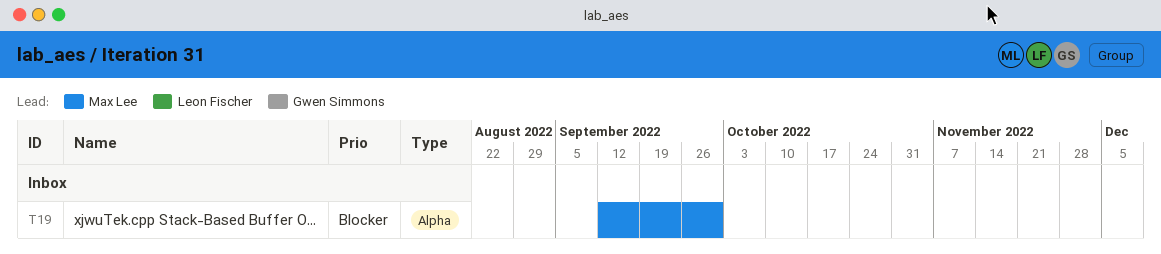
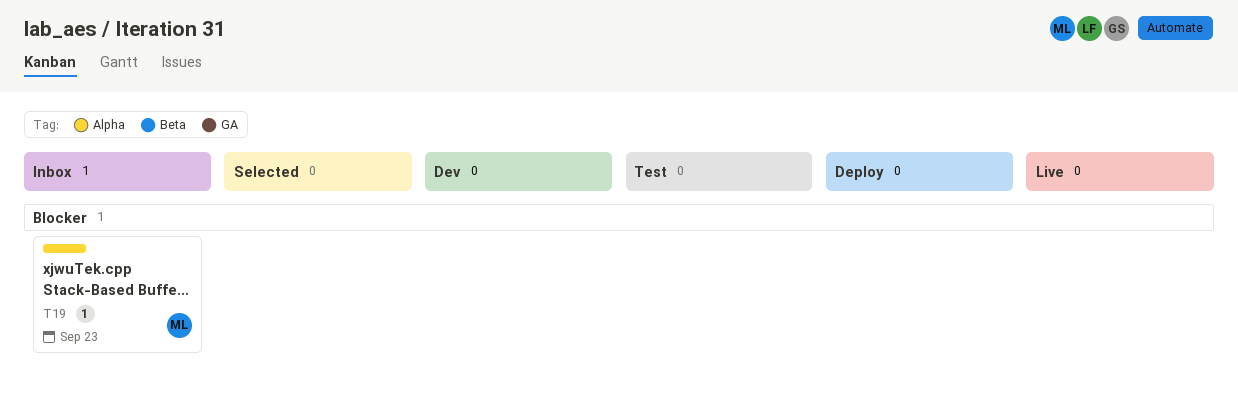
T19, due: Sep 30 -> Sep 23

